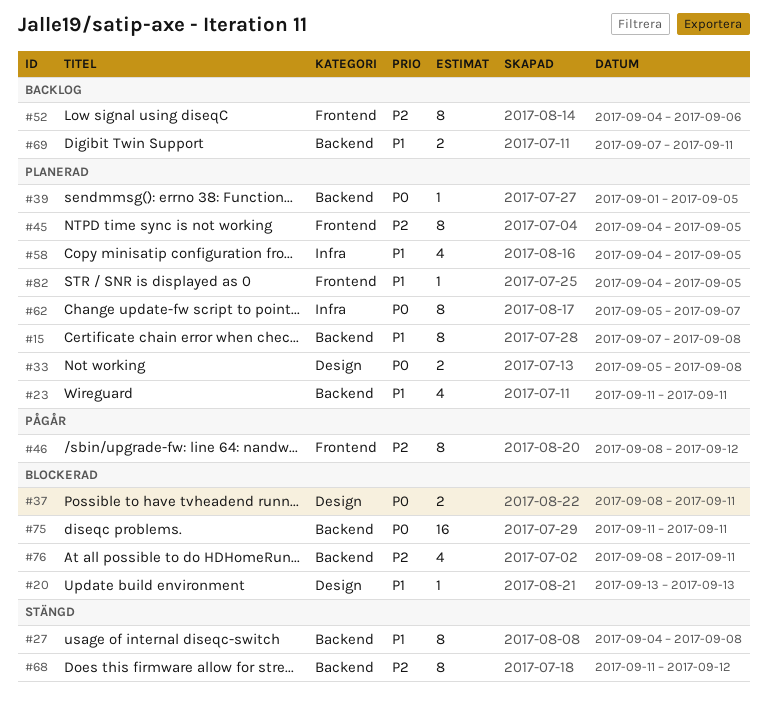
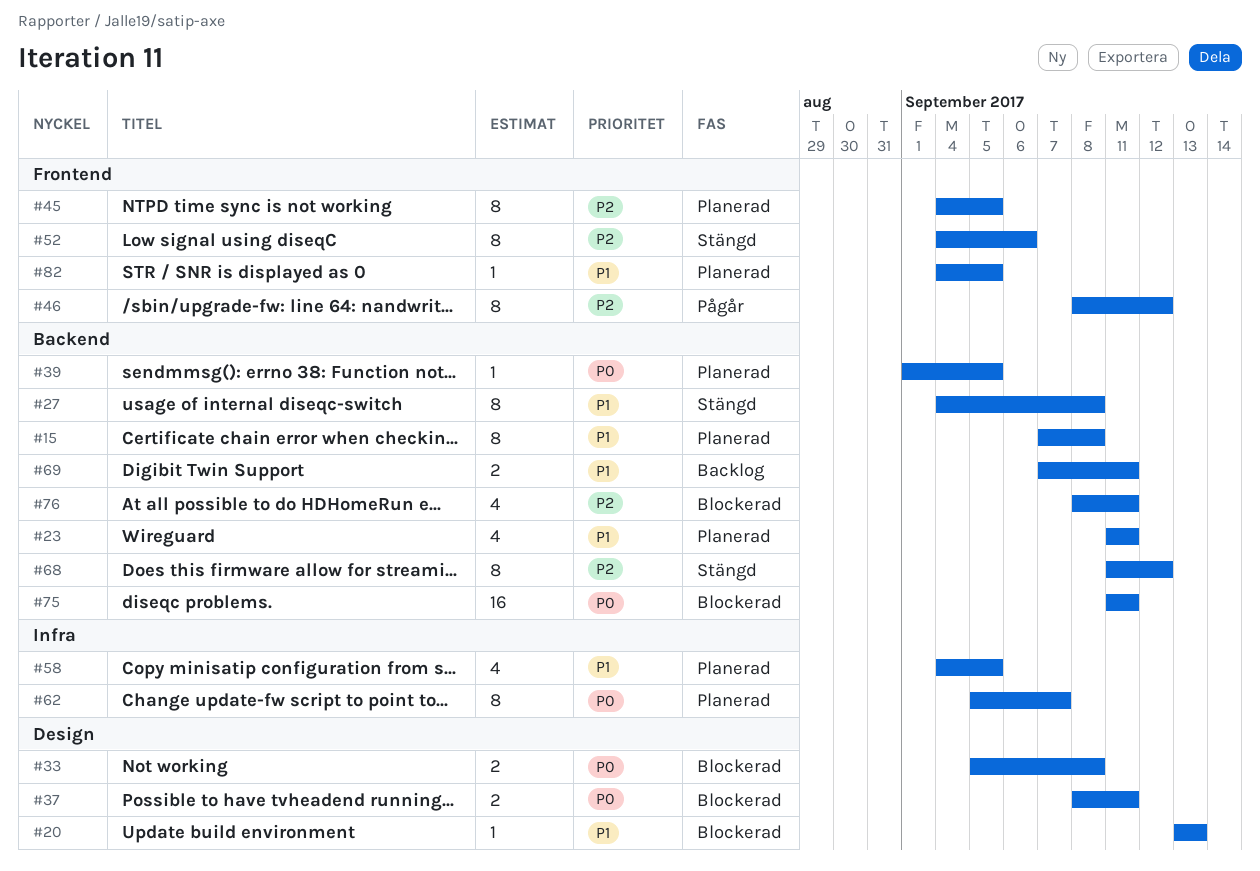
#33, status: Planerad -> Blockerad
#52, status: Backlog -> Stängd

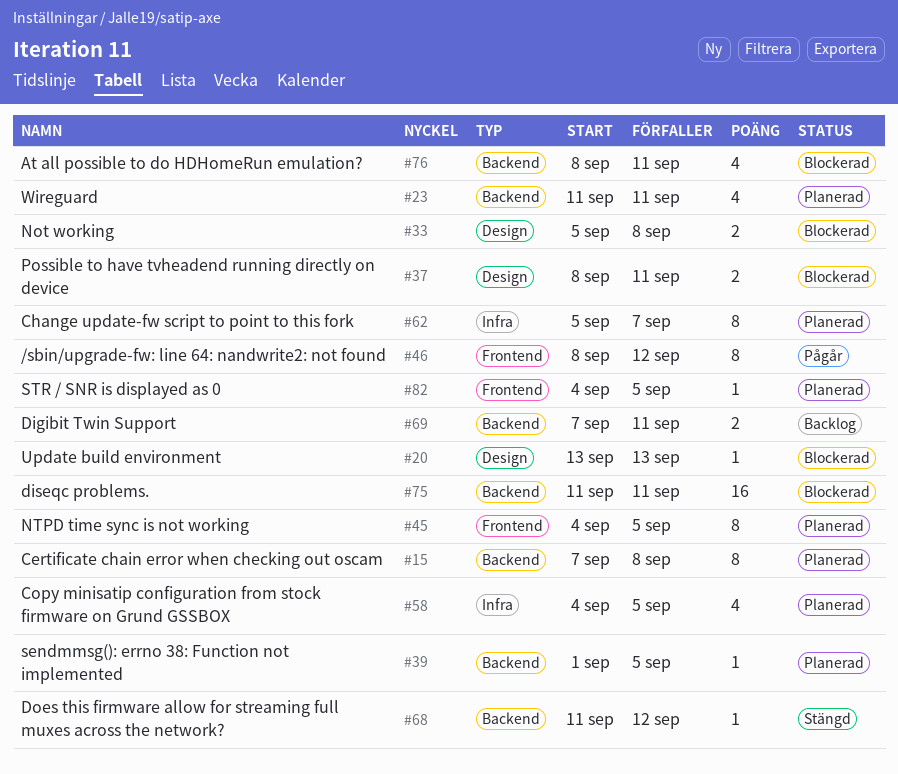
#27: present -> none
#52: present -> none
#68, estimate: 8 -> 1

